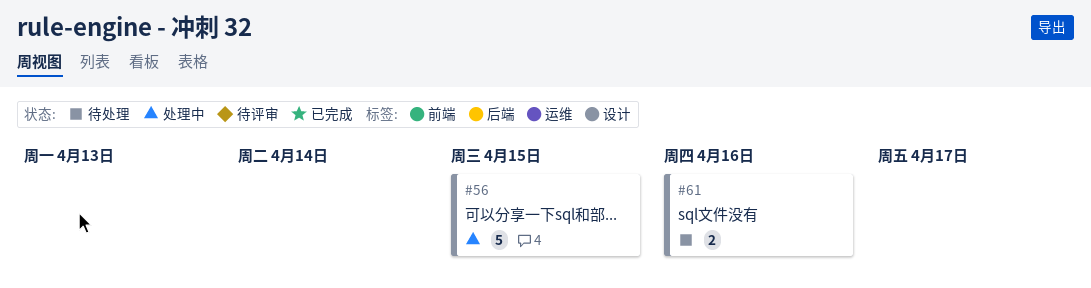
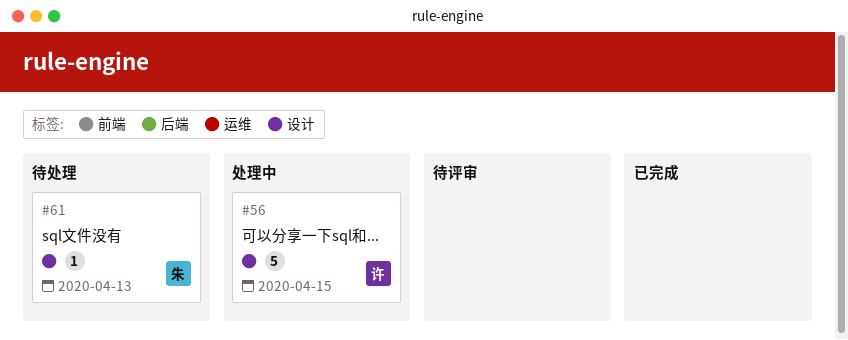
#61, estimate: 2 -> 1
#61, due: Apr 16 -> Apr 13

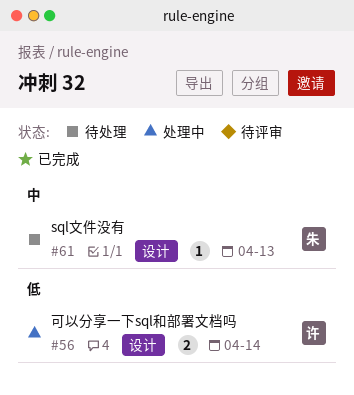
#56, estimate: 5 -> 2
#56, due: Apr 15 -> Apr 14

